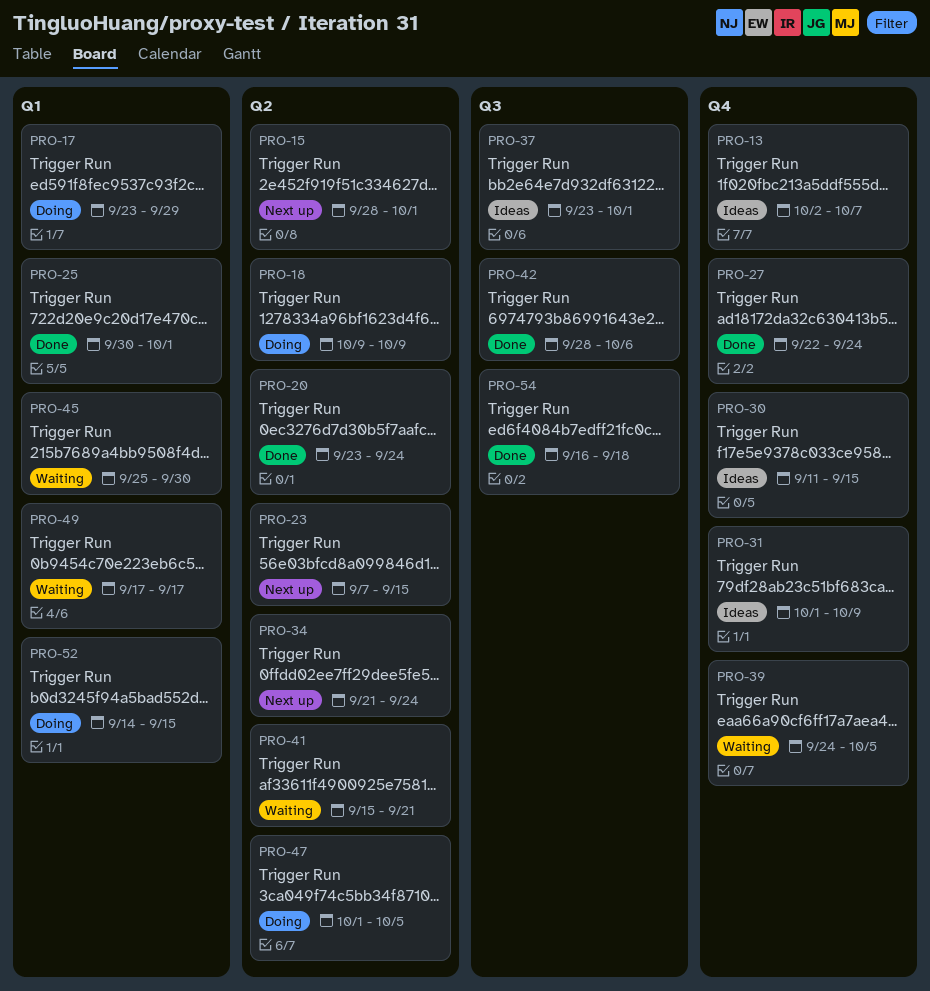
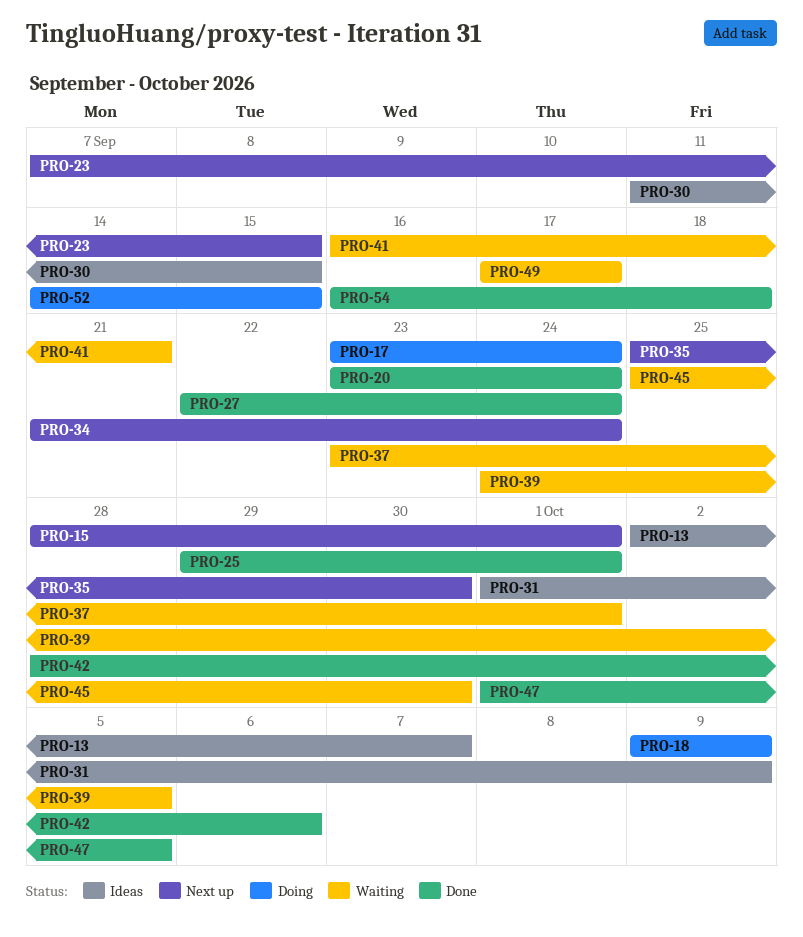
PRO-17, due: Sep 29 -> Sep 24
PRO-25, start: Sep 30 -> Sep 29
PRO-35: none -> present
PRO-37, status: Ideas -> Waiting
PRO-41, start: Sep 15 -> Sep 16
PRO-47, status: Doing -> Done

